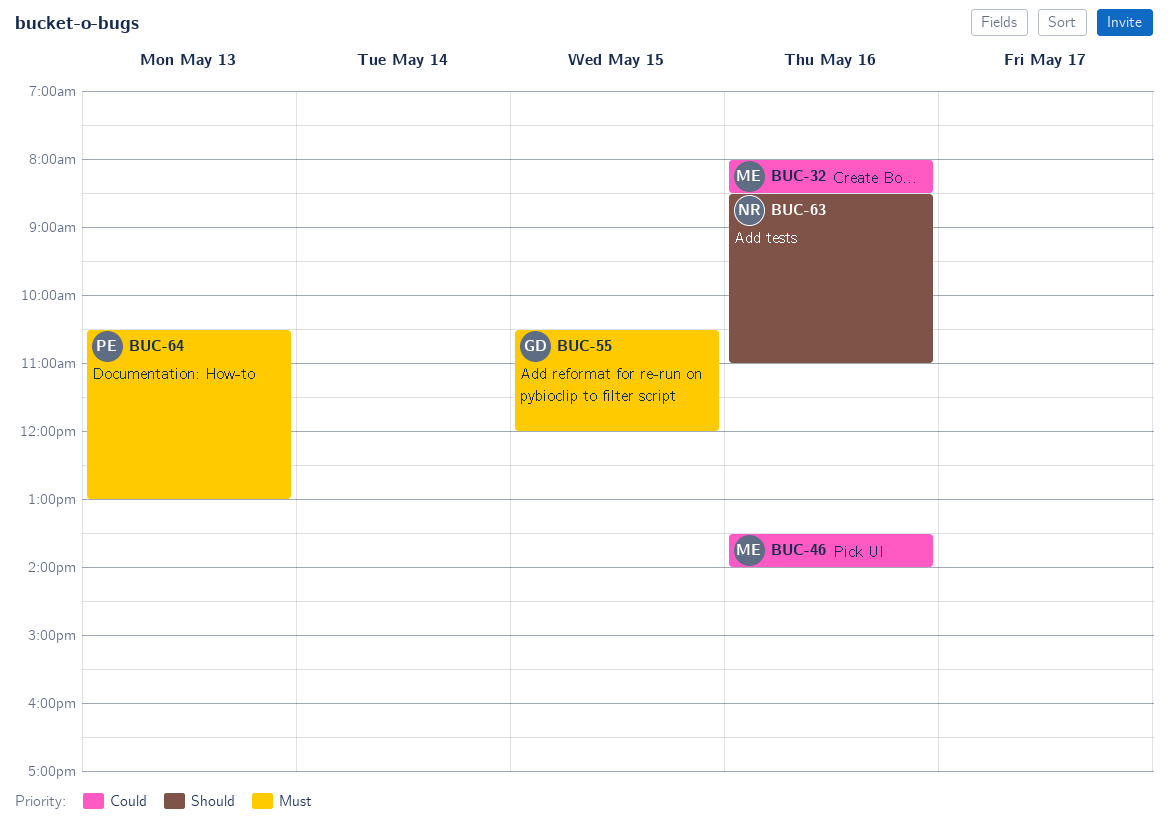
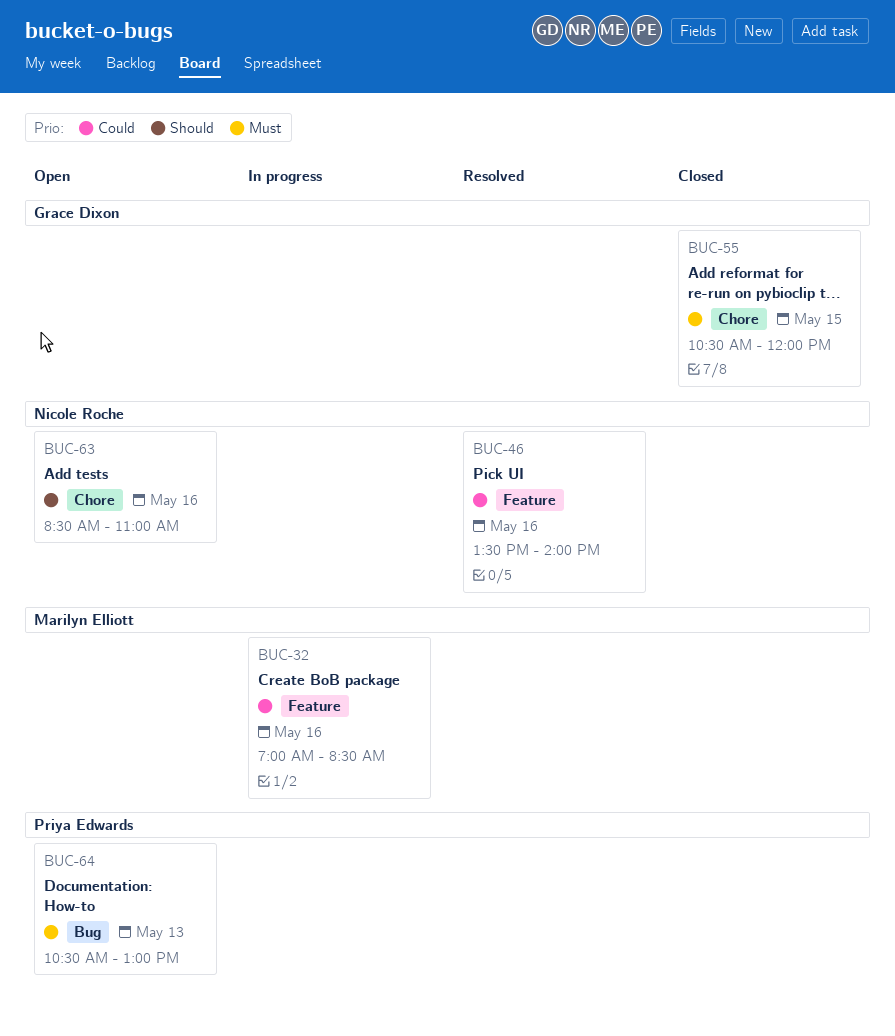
BUC-32, begins: 08:00 -> 07:00
BUC-46, owner: Marilyn Elliott -> Nicole Roche

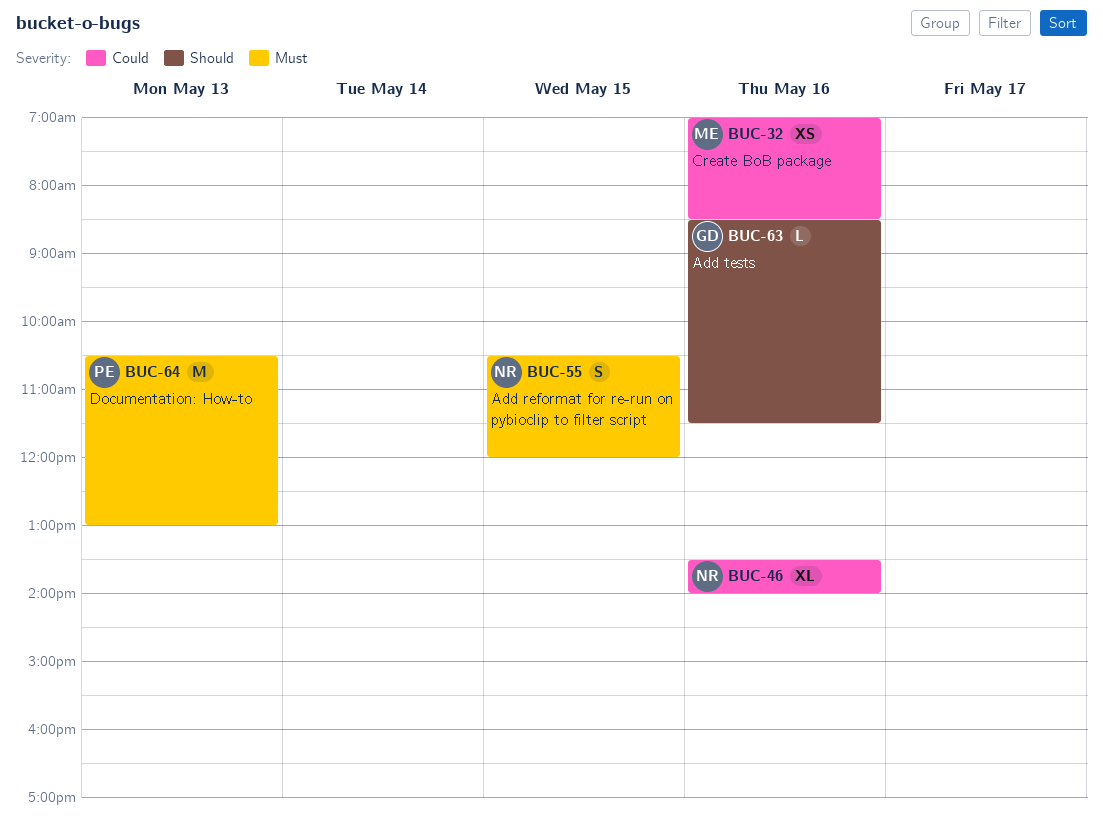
BUC-55, owner: Grace Dixon -> Nicole Roche
BUC-63, owner: Nicole Roche -> Grace Dixon
BUC-63, ends: 11:00 -> 11:30

